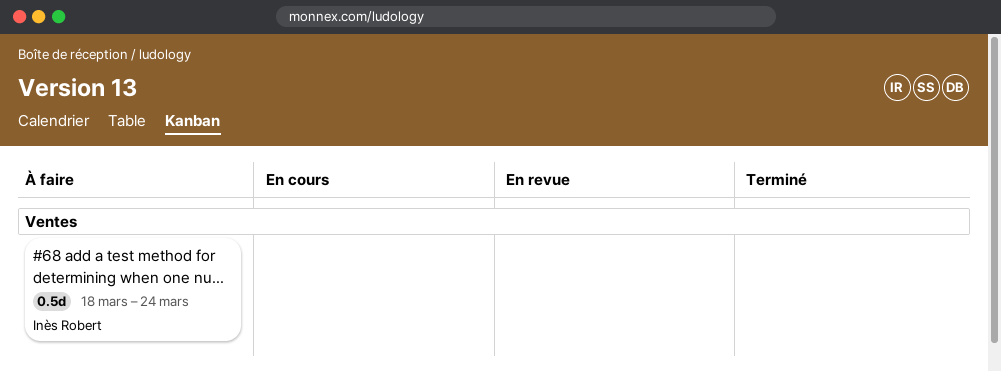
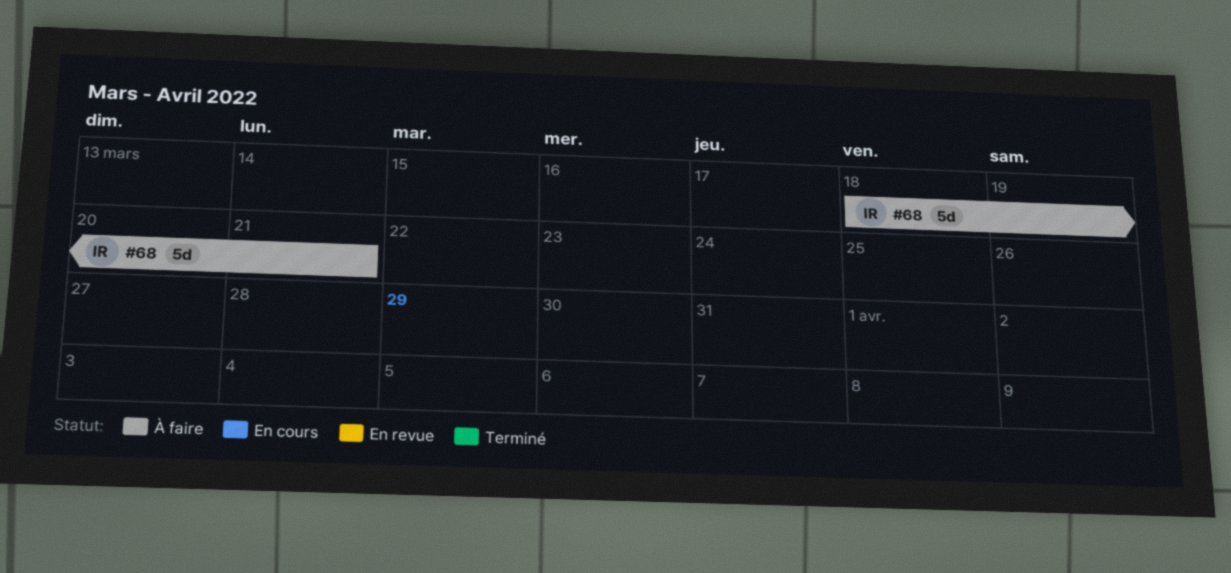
#68, estimate: 0.5d -> 5d
#68, due: Mar 24 -> Mar 21

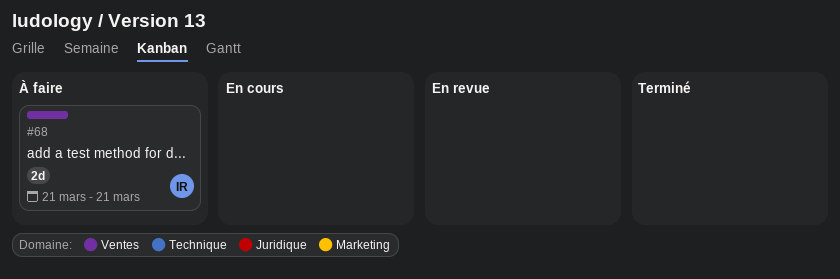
#68, estimate: 5d -> 2d
#68, start: Mar 18 -> Mar 21

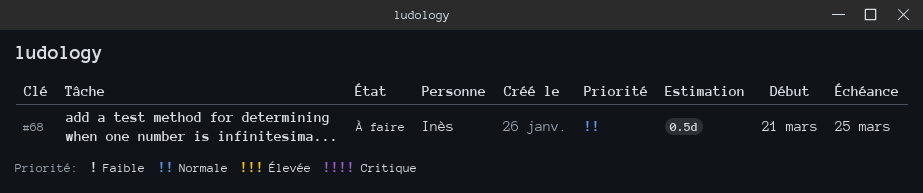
#68, estimate: 2d -> 0.5d
#68, due: Mar 21 -> Mar 25

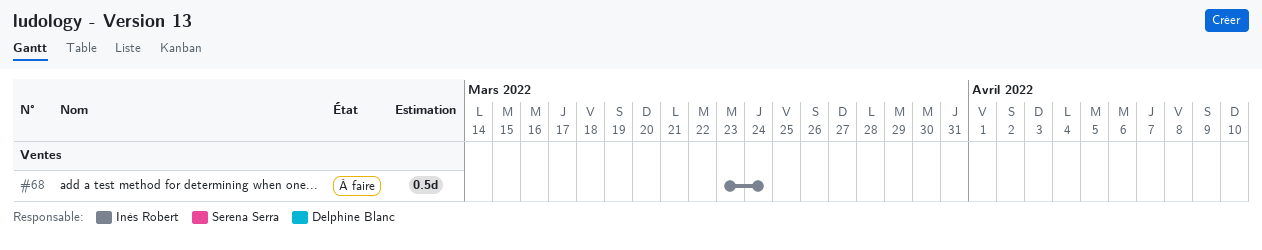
#68, start: Mar 21 -> Mar 23
#68, due: Mar 25 -> Mar 24

